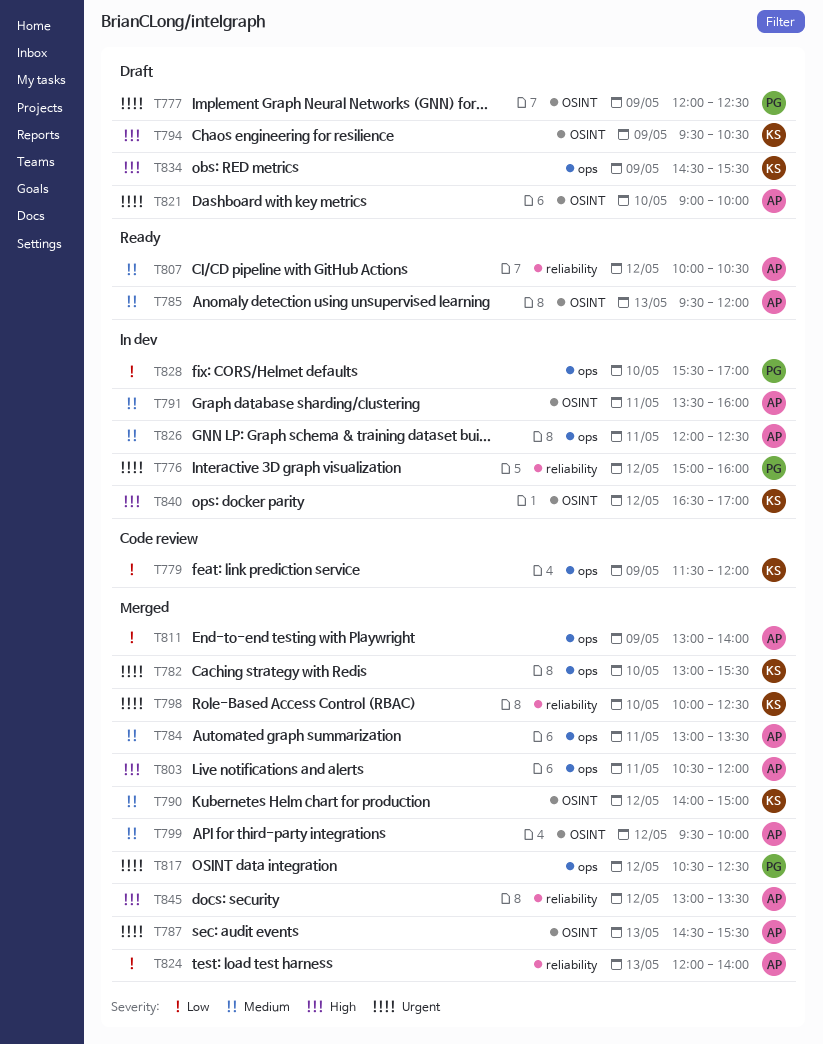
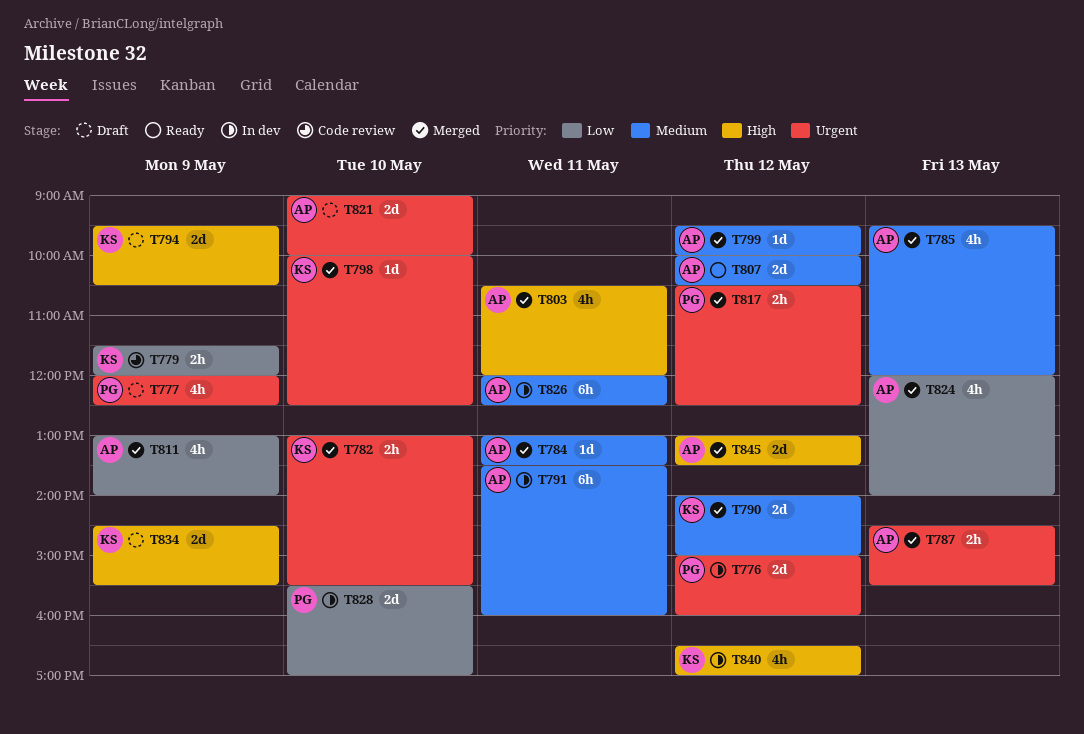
T785, status: Ready -> Merged

